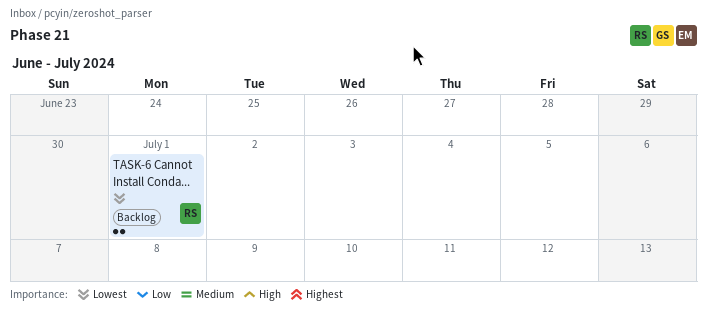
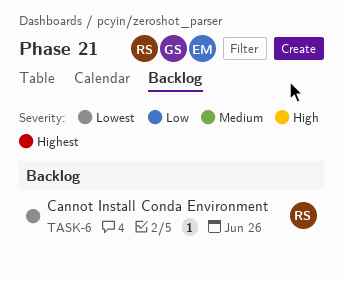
TASK-6, estimate: 2 -> 1
TASK-6, due: Jul 1 -> Jun 26

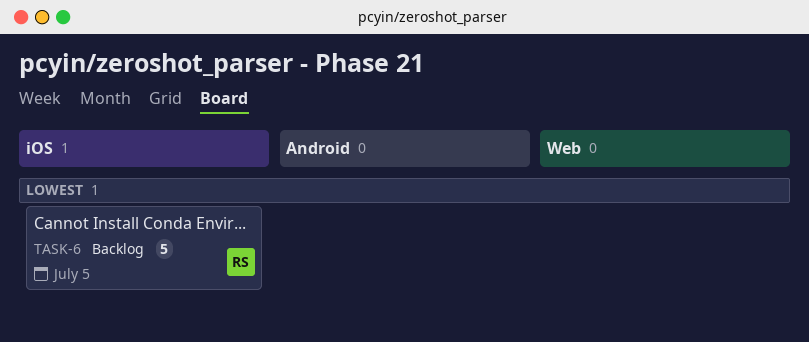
TASK-6, estimate: 1 -> 5
TASK-6, due: Jun 26 -> Jul 5

